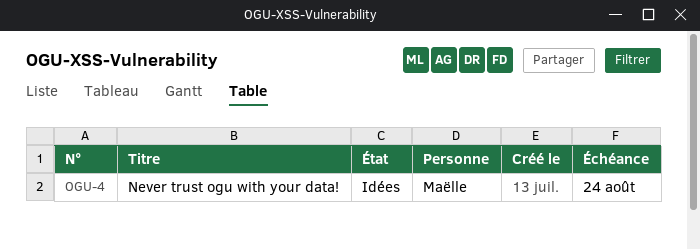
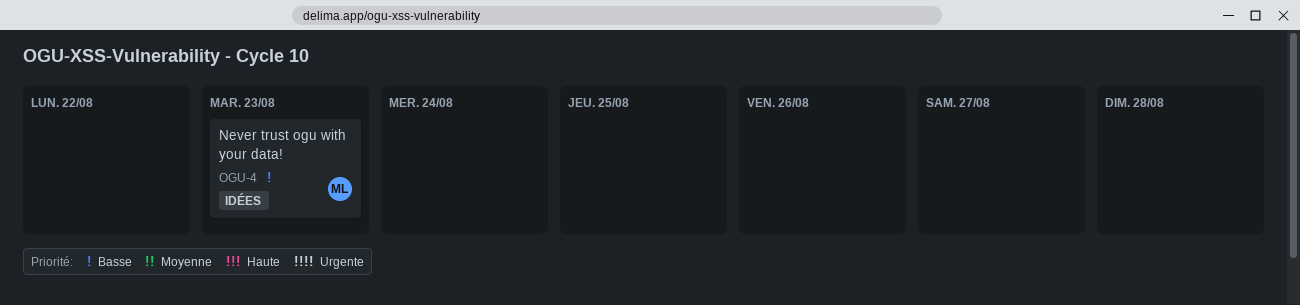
OGU-4, due: Aug 24 -> Aug 23

